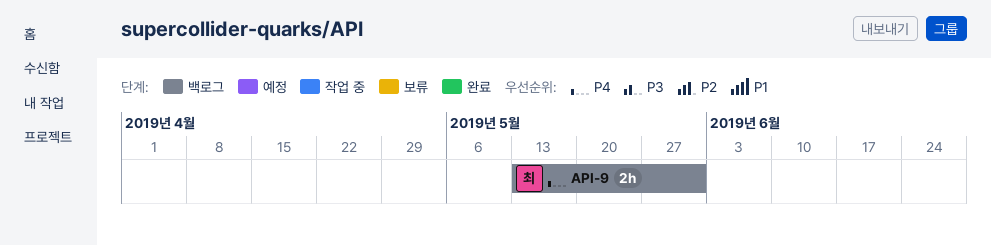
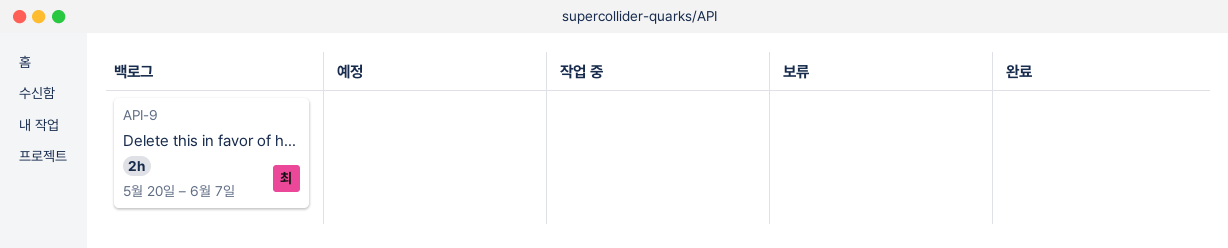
API-9, start: May 13 -> May 20
API-9, due: May 31 -> Jun 7

